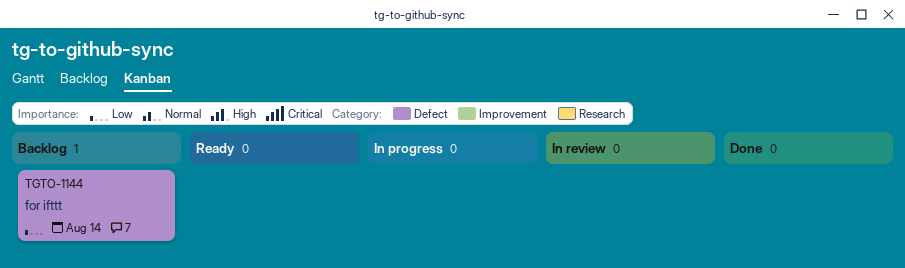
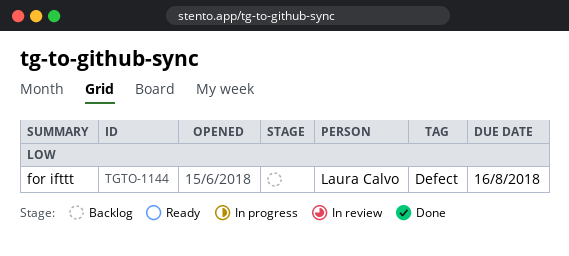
TGTO-1144, due: Aug 14 -> Aug 16

